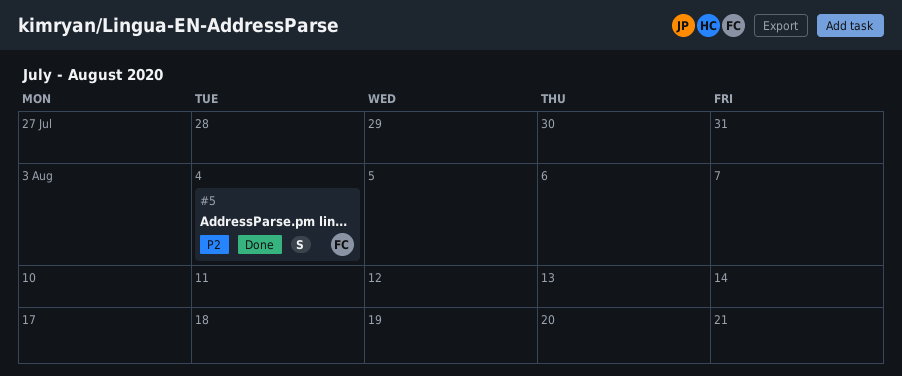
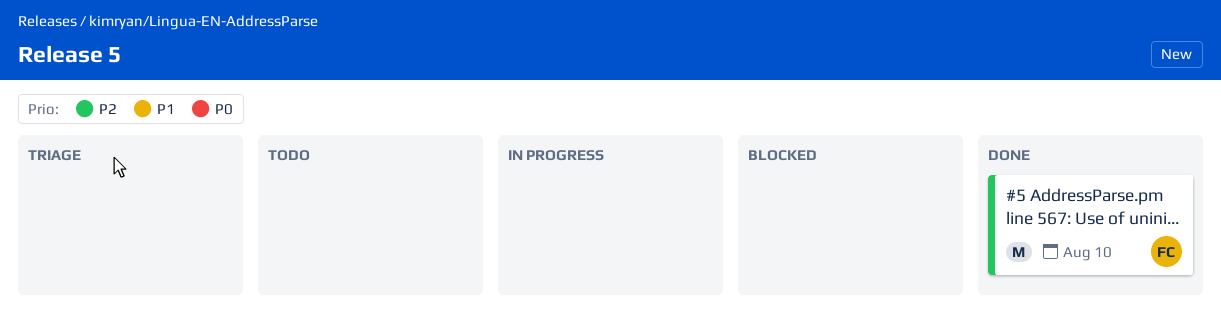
#5, estimate: S -> M
#5, due: Aug 4 -> Aug 10

